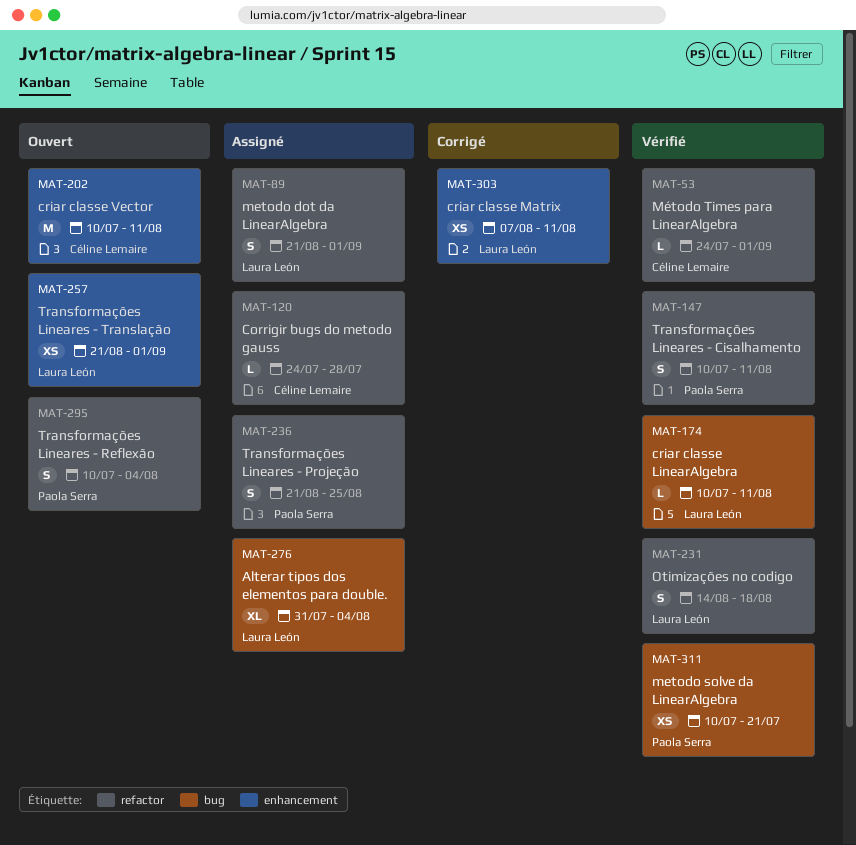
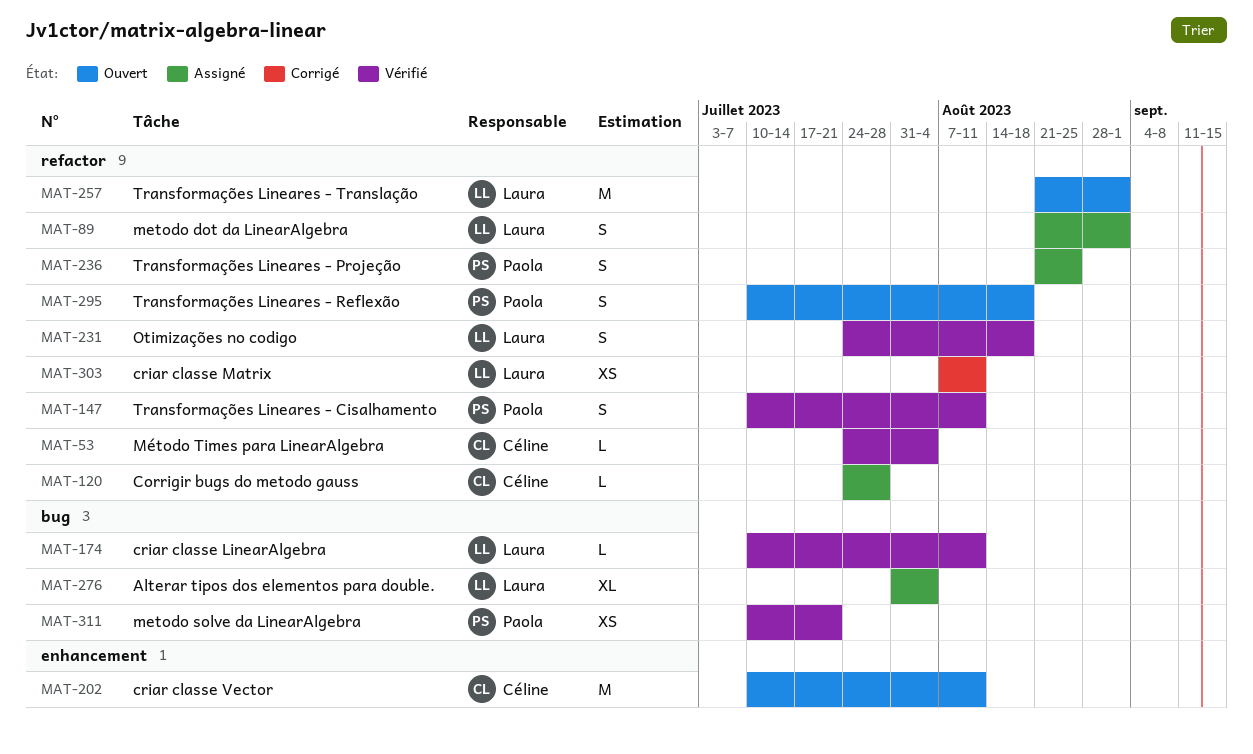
MAT-53, due: Sep 1 -> Aug 4
MAT-231, start: Aug 14 -> Jul 24
MAT-257, label: enhancement -> refactor
MAT-257, estimate: XS -> M
MAT-295, due: Aug 4 -> Aug 18
MAT-303, label: enhancement -> refactor

